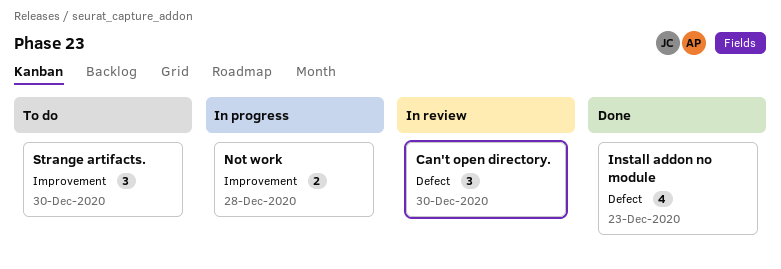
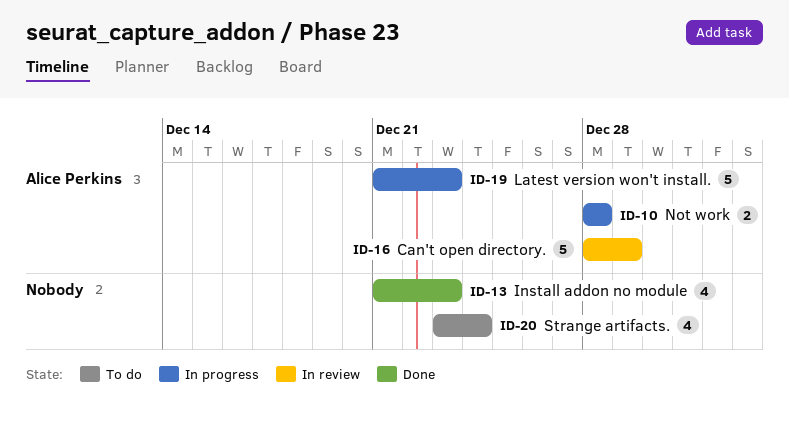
Can't open directory., estimate: 3 -> 5
Can't open directory., due: Dec 30 -> Dec 29
Latest version won't install.: none -> present
Strange artifacts., estimate: 3 -> 4
Strange artifacts., due: Dec 30 -> Dec 24

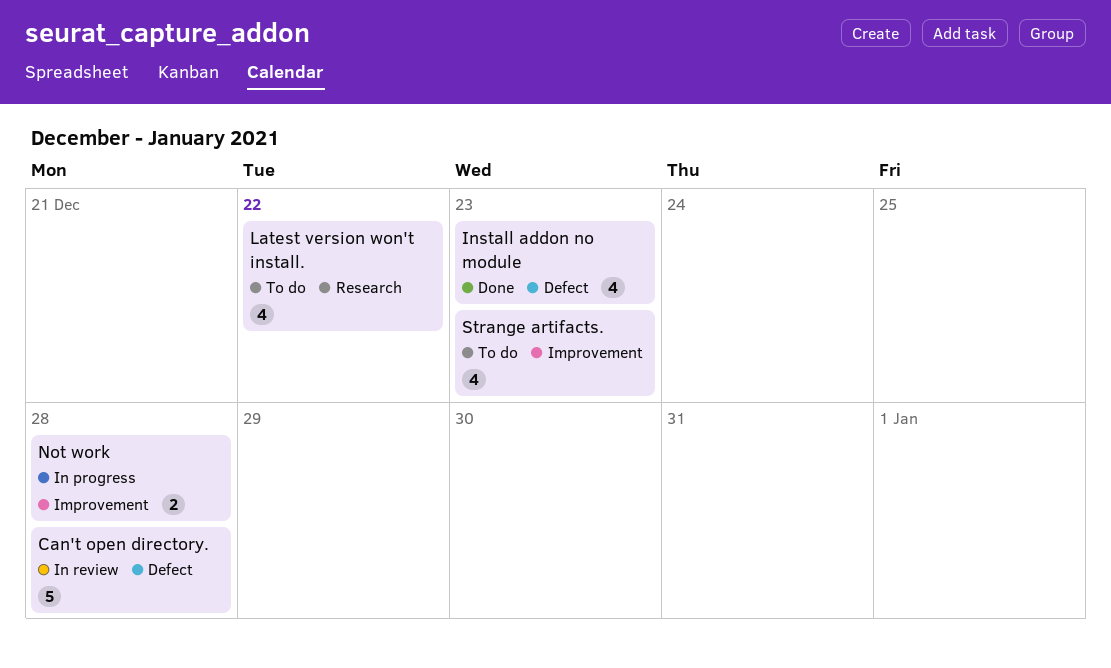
Can't open directory., due: Dec 29 -> Dec 28
Latest version won't install., status: In progress -> To do
Latest version won't install., estimate: 5 -> 4
Latest version won't install., due: Dec 23 -> Dec 22
Strange artifacts., due: Dec 24 -> Dec 23

